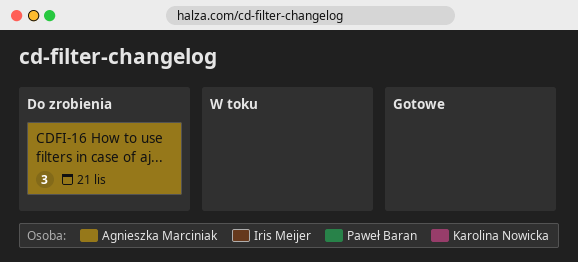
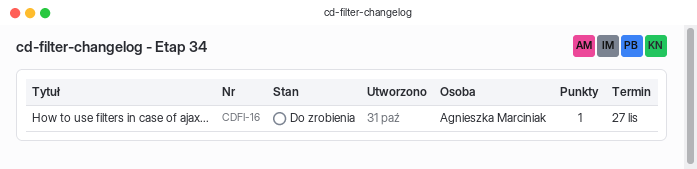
CDFI-16, estimate: 3 -> 1
CDFI-16, due: Nov 21 -> Nov 27

